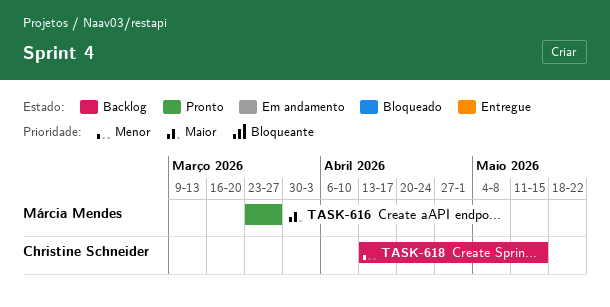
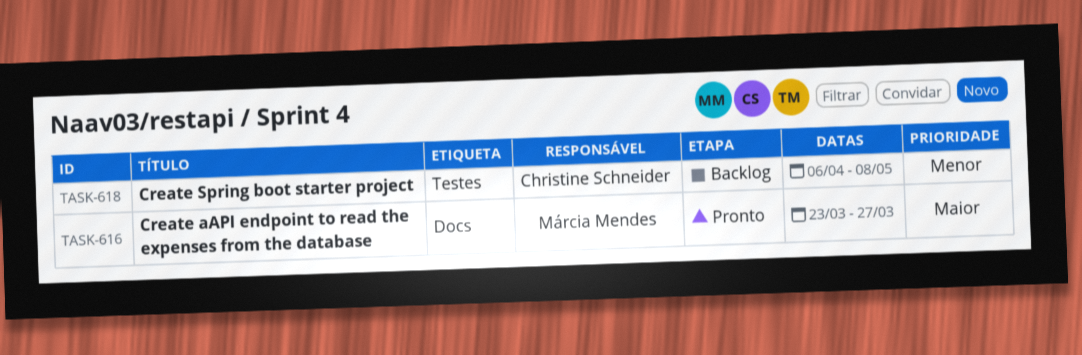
TASK-618, start: Apr 13 -> Apr 6
TASK-618, due: May 15 -> May 8

